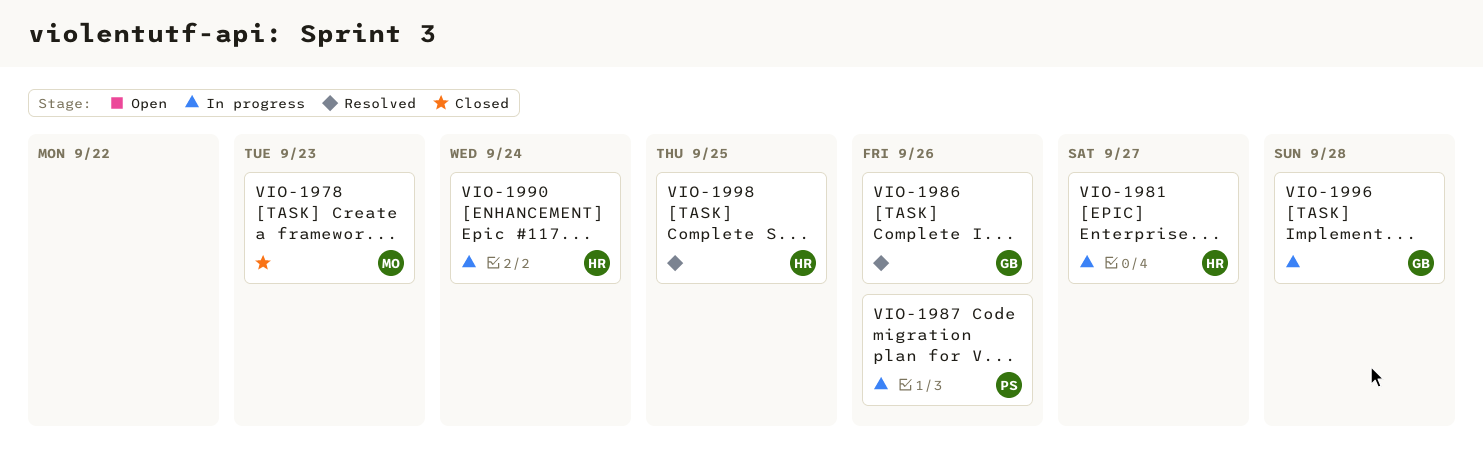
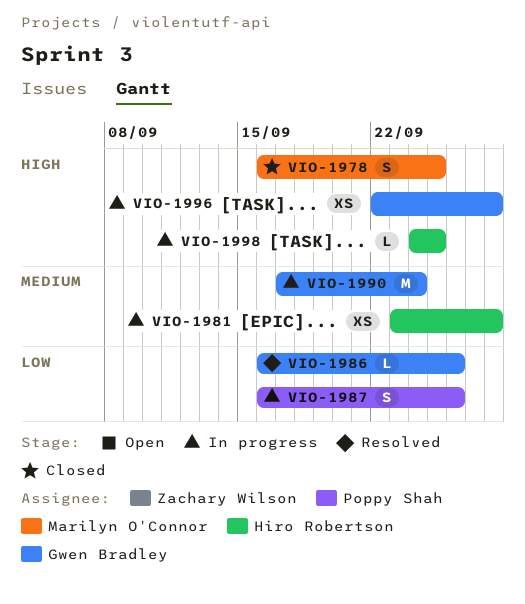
VIO-1978, due: Sep 23 -> Sep 25
VIO-1981, due: Sep 27 -> Sep 28
VIO-1990, owner: Hiro Robertson -> Gwen Bradley
VIO-1998, status: Resolved -> In progress

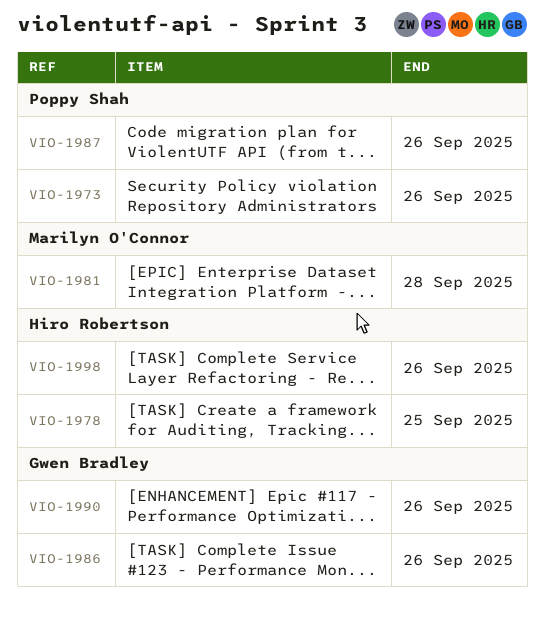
VIO-1973: none -> present
VIO-1978, owner: Marilyn O'Connor -> Hiro Robertson
VIO-1981, owner: Hiro Robertson -> Marilyn O'Connor
VIO-1990, due: Sep 24 -> Sep 26
VIO-1996: present -> none
VIO-1998, due: Sep 25 -> Sep 26

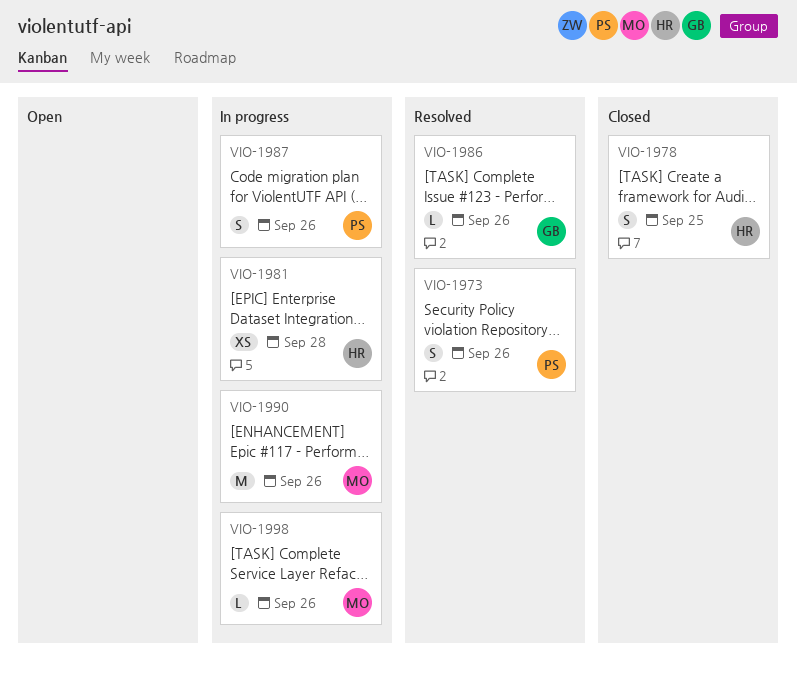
VIO-1981, owner: Marilyn O'Connor -> Hiro Robertson
VIO-1990, owner: Gwen Bradley -> Marilyn O'Connor
VIO-1998, owner: Hiro Robertson -> Marilyn O'Connor

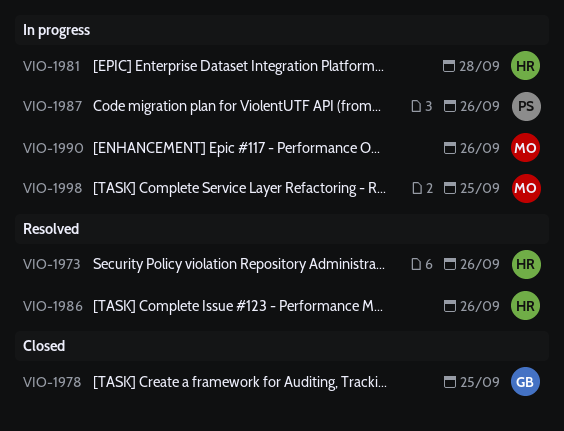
VIO-1973, owner: PS -> HR
VIO-1978, owner: HR -> GB
VIO-1986, owner: GB -> HR
VIO-1998, due: Sep 26 -> Sep 25

